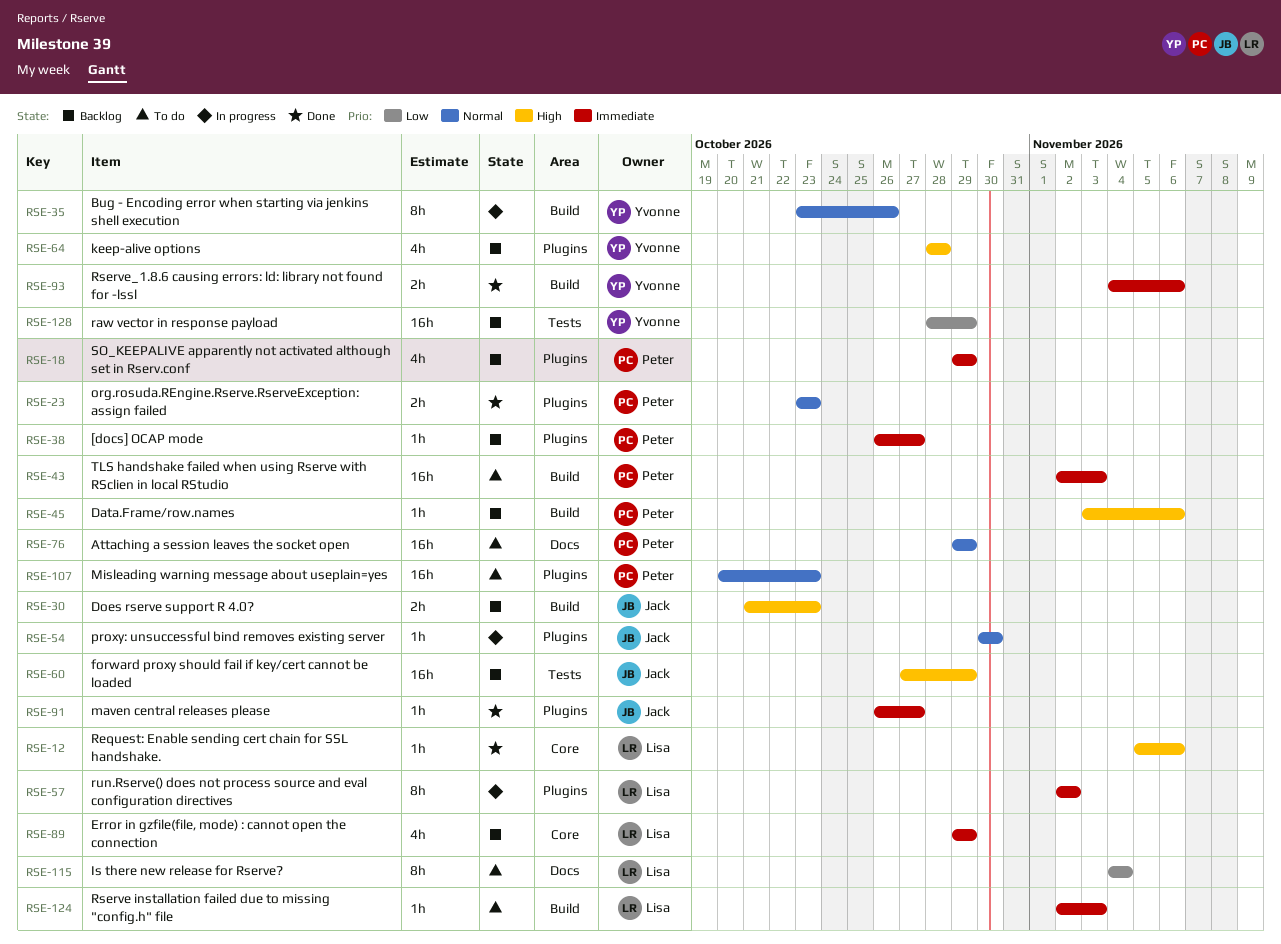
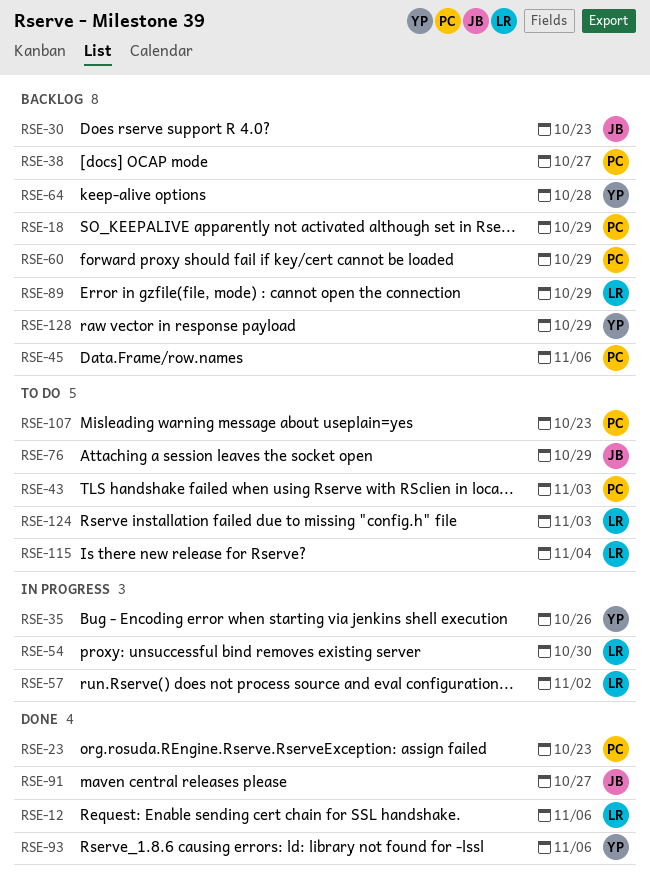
RSE-54, owner: Jack -> Lisa
RSE-60, owner: Jack -> Peter
RSE-76, owner: Peter -> Jack

